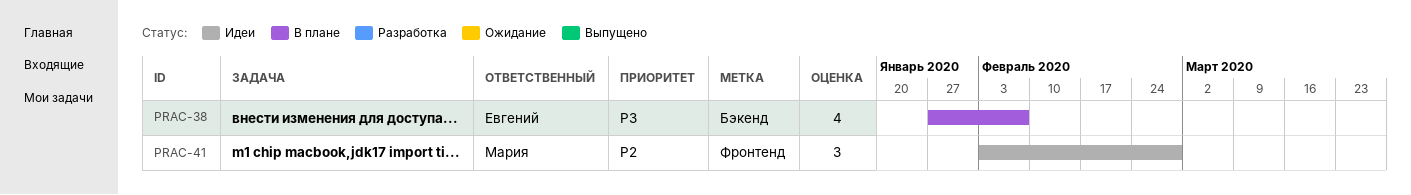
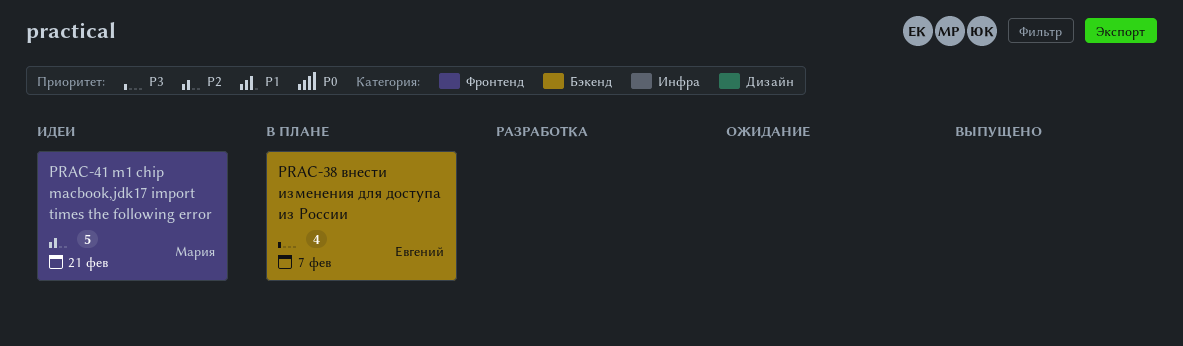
PRAC-41, estimate: 3 -> 5
PRAC-41, due: Feb 28 -> Feb 21

